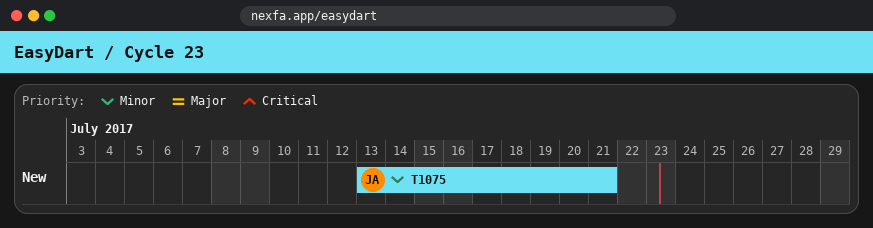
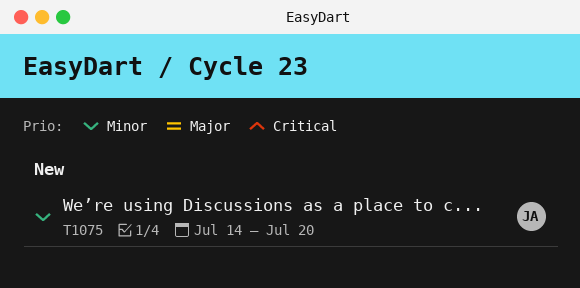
T1075, start: Jul 13 -> Jul 14
T1075, due: Jul 21 -> Jul 20

